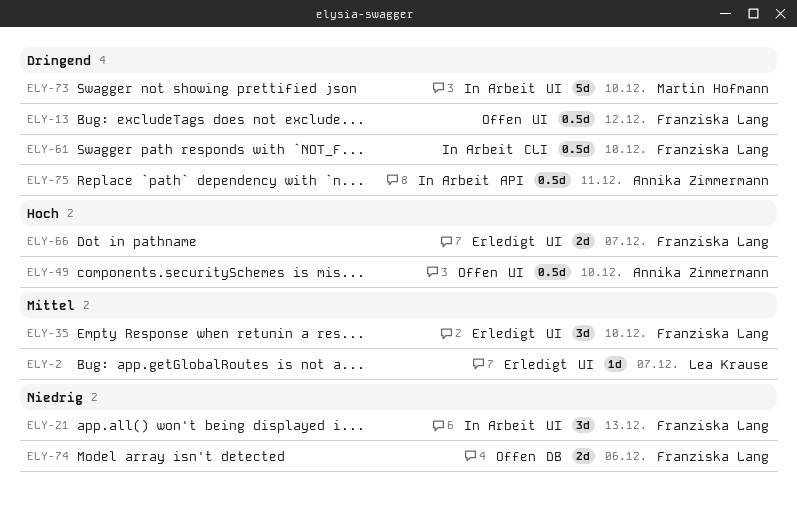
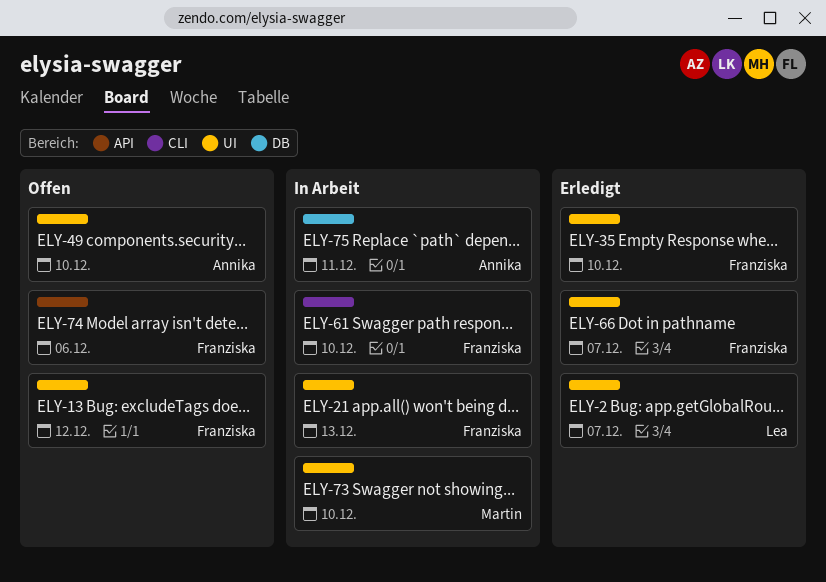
ELY-74, label: DB -> API
ELY-75, label: API -> DB

